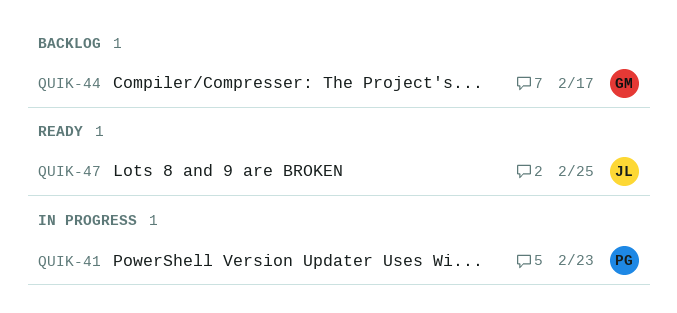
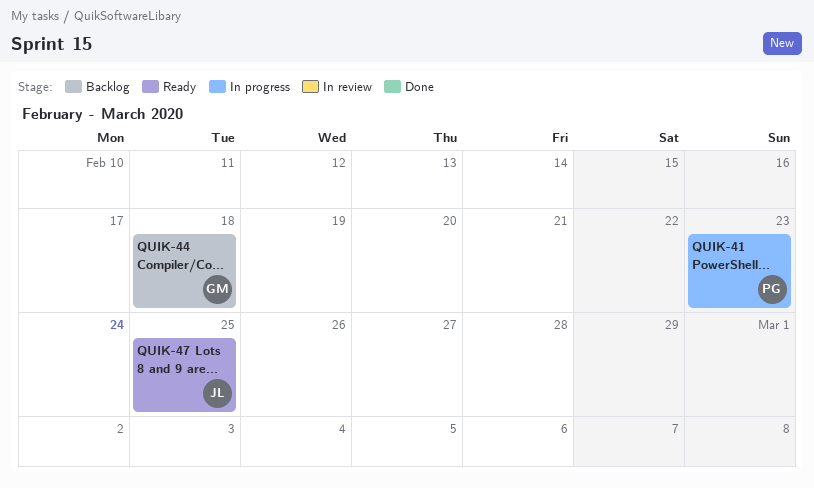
QUIK-44, due: Feb 17 -> Feb 18

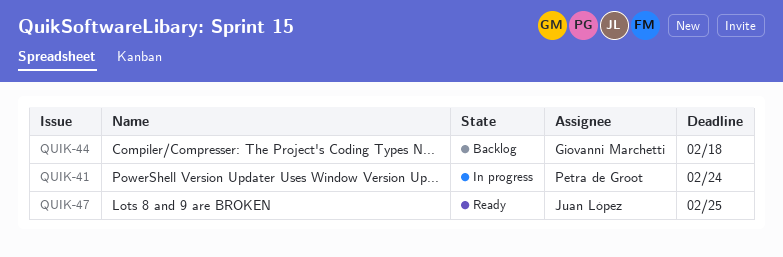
QUIK-41, due: Feb 23 -> Feb 24

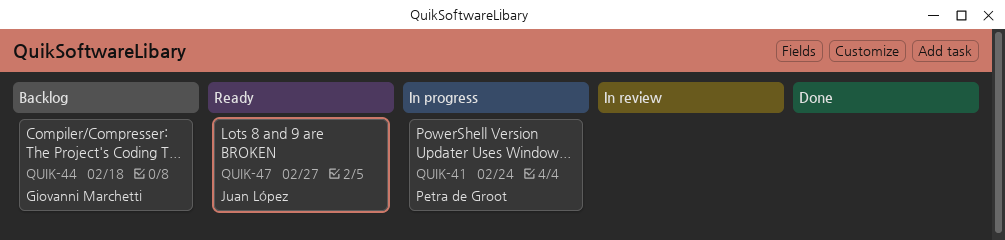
QUIK-47, due: Feb 25 -> Feb 27

